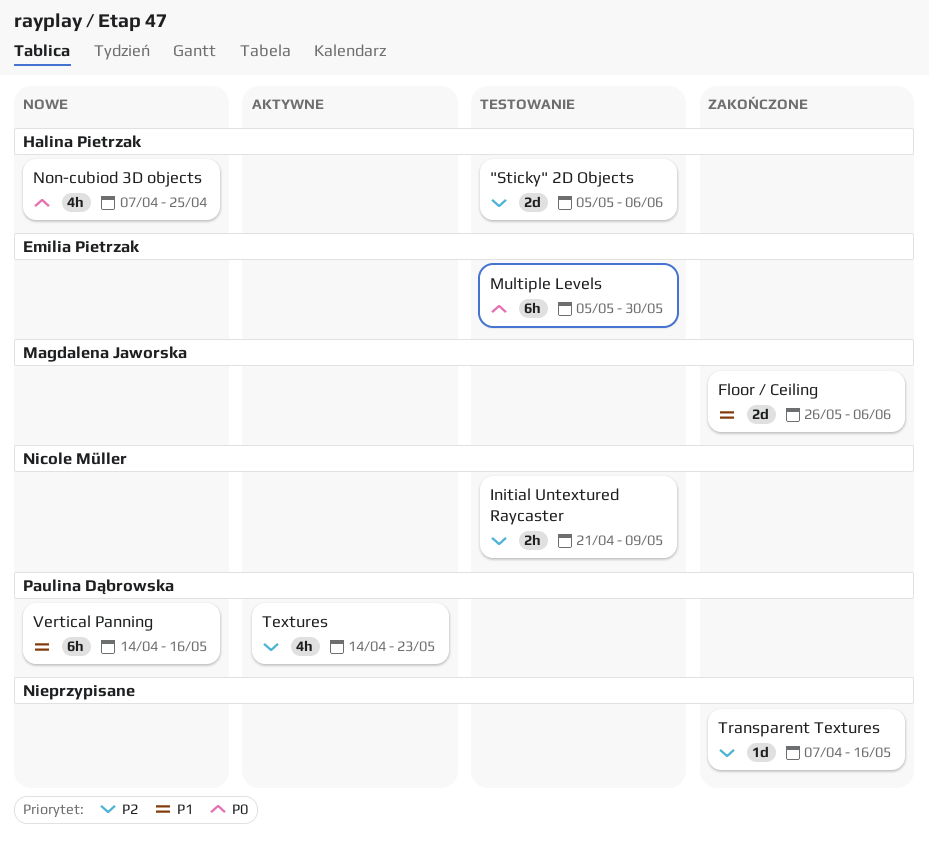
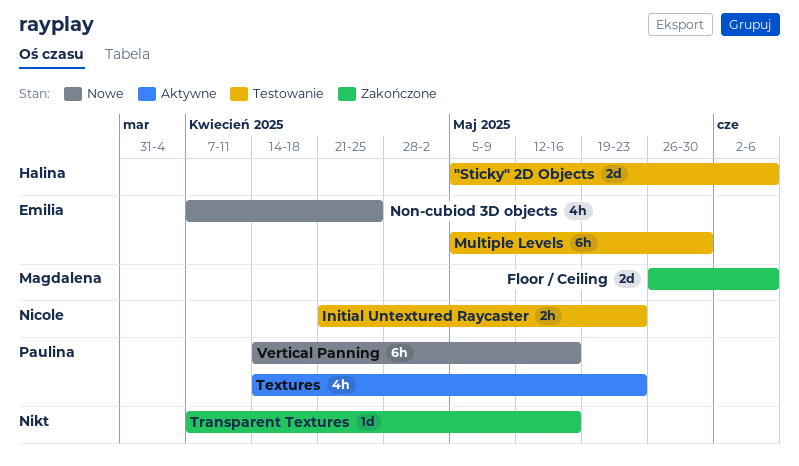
Initial Untextured Raycaster, due: May 9 -> May 23
Non-cubiod 3D objects, owner: Halina Pietrzak -> Emilia Pietrzak

